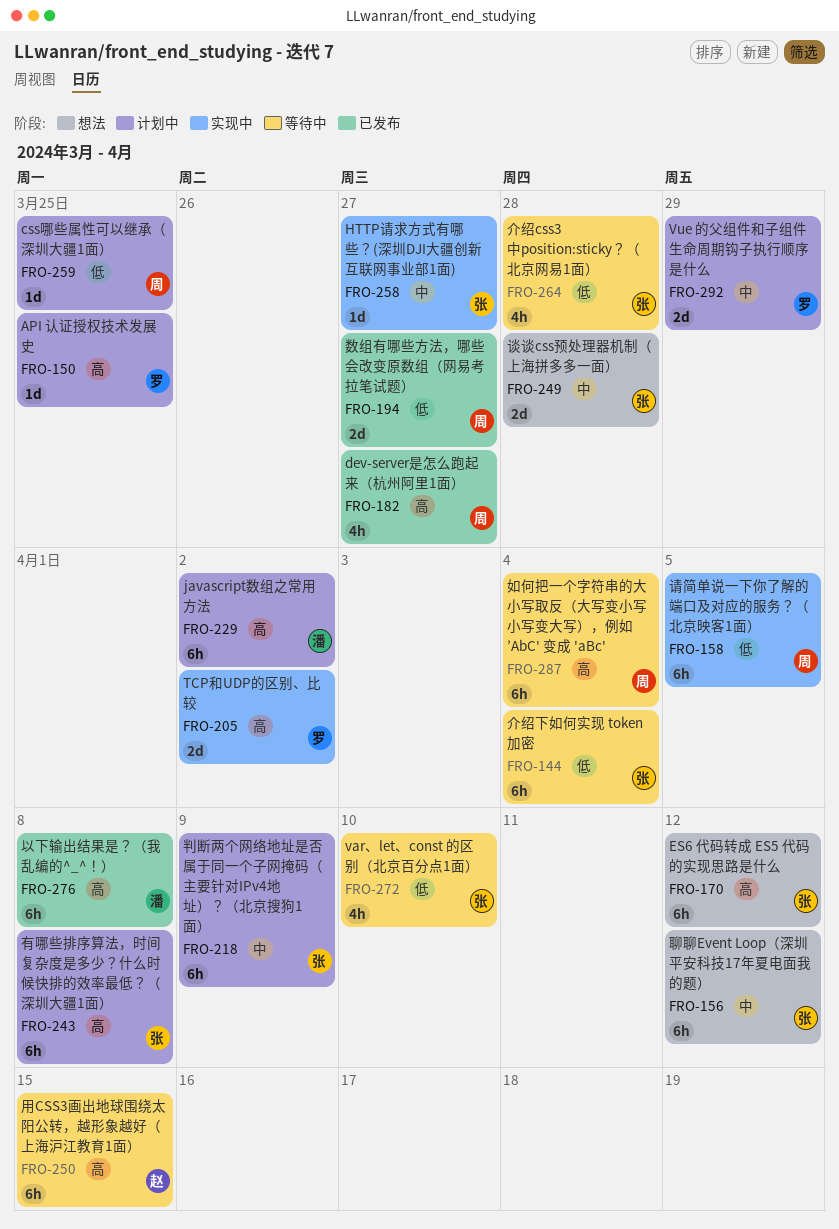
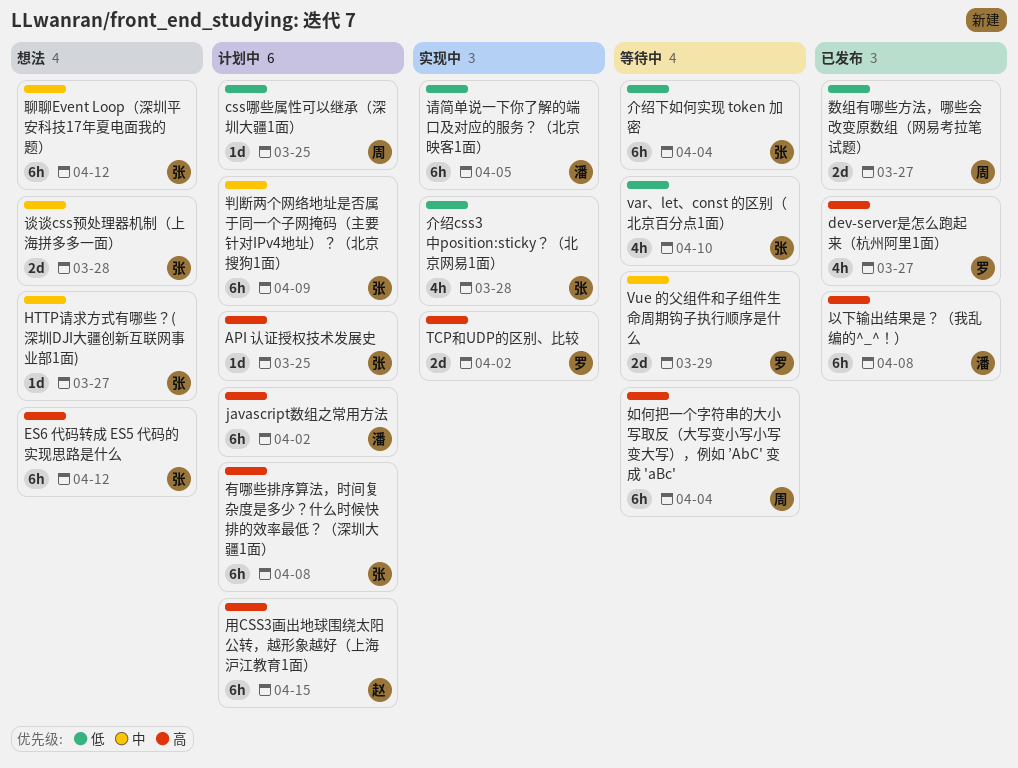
API 认证授权技术发展史, owner: 罗 -> 张
dev-server是怎么跑起来（杭州阿里1面）, owner: 周 -> 罗
HTTP请求方式有哪些？(深圳DJI大疆创新互联网事业部1面), status: 实现中 -> 想法
Vue 的父组件和子组件生命周期钩子执行顺序是什么, status: 计划中 -> 等待中
介绍css3中position:sticky？（北京网易1面）, status: 等待中 -> 实现中
用CSS3画出地球围绕太阳公转，越形象越好（上海沪江教育1面）, status: 等待中 -> 计划中
请简单说一下你了解的端口及对应的服务？（北京映客1面）, owner: 周 -> 潘

